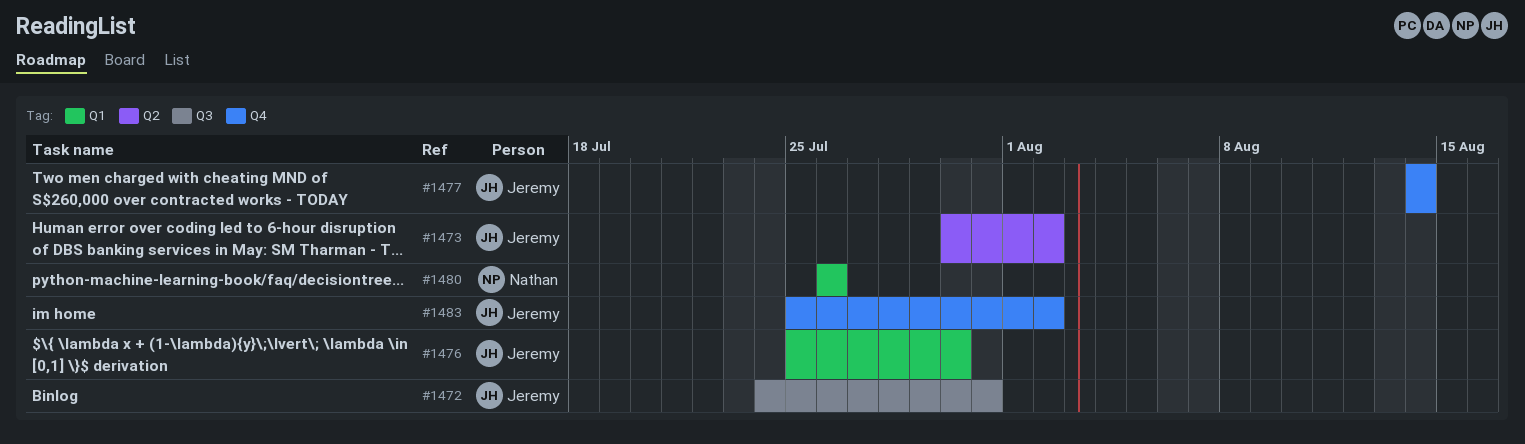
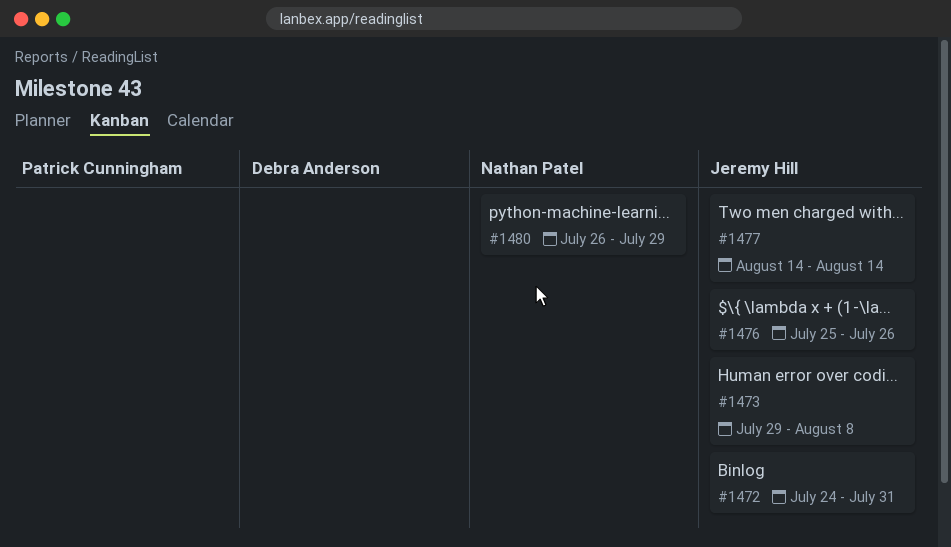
#1473, start: Jul 30 -> Jul 29
#1473, due: Aug 2 -> Aug 8
#1476, due: Jul 30 -> Jul 26
#1480, due: Jul 26 -> Jul 29
#1483: present -> none

